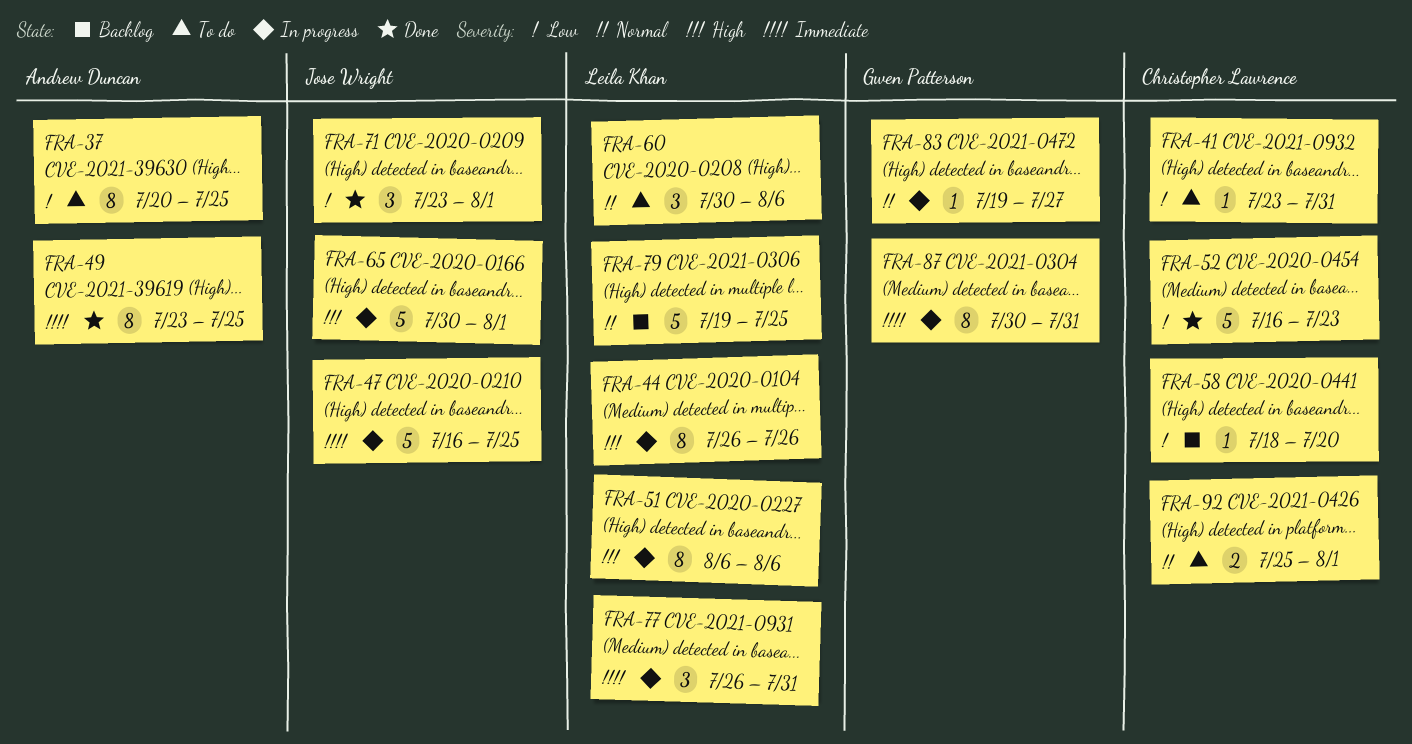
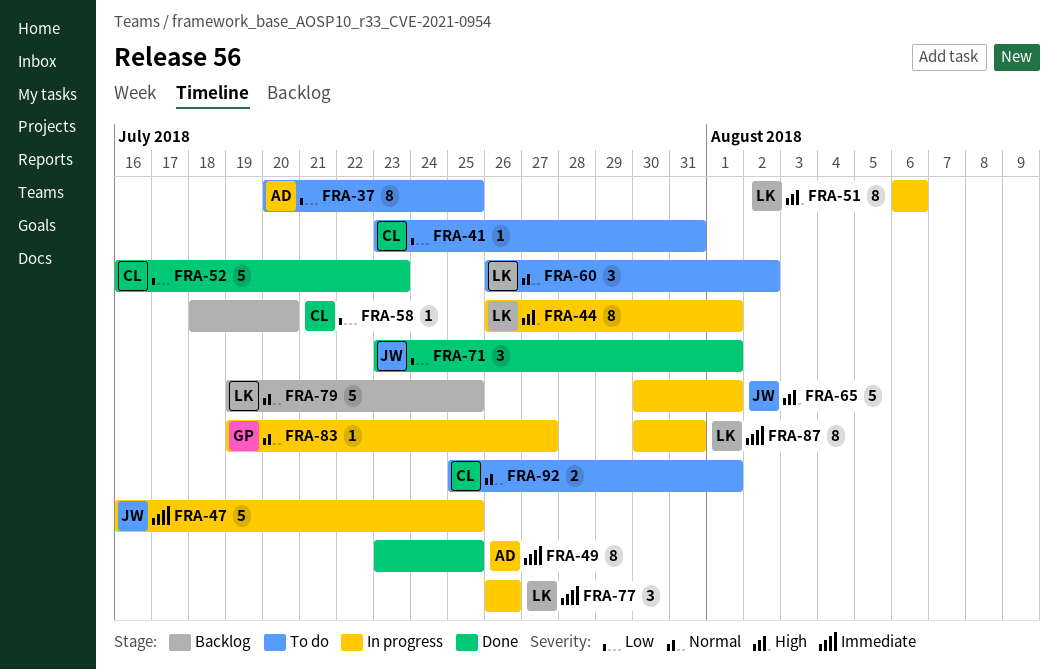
FRA-44, due: Jul 26 -> Aug 1
FRA-60, start: Jul 30 -> Jul 26
FRA-60, due: Aug 6 -> Aug 2
FRA-77, due: Jul 31 -> Jul 26
FRA-87, owner: Gwen Patterson -> Leila Khan

